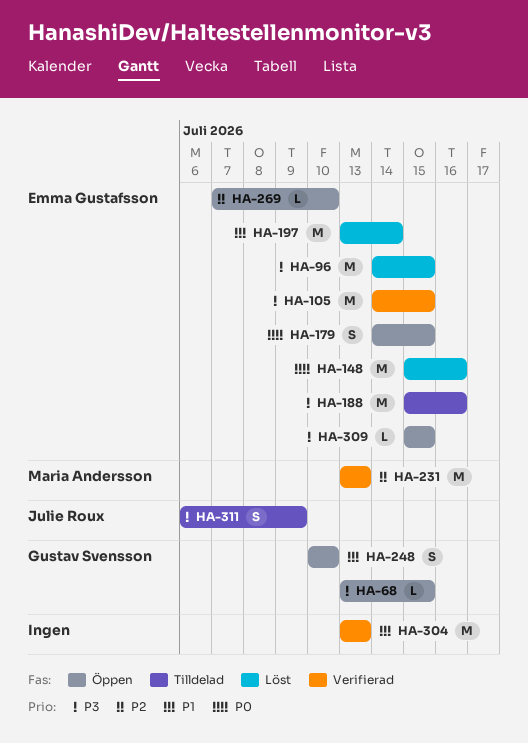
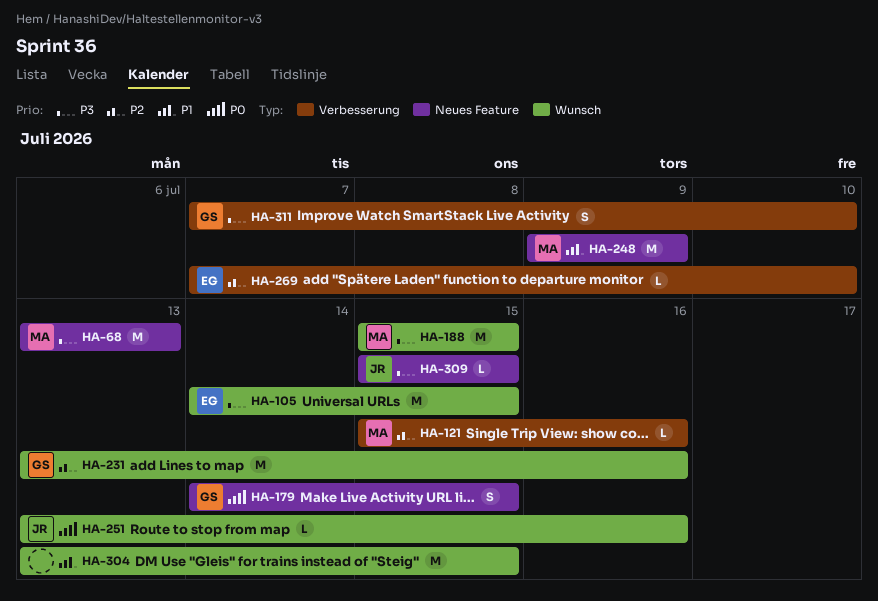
HA-68, owner: Gustav Svensson -> Maria Andersson
HA-68, estimate: L -> M
HA-68, due: Jul 15 -> Jul 13
HA-96: present -> none
HA-121: none -> present
HA-148: present -> none
HA-179, owner: Emma Gustafsson -> Gustav Svensson
HA-188, owner: Emma Gustafsson -> Maria Andersson
HA-188, due: Jul 16 -> Jul 15
HA-197: present -> none
HA-231, owner: Maria Andersson -> Gustav Svensson
HA-231, due: Jul 13 -> Jul 16
HA-248, owner: Gustav Svensson -> Maria Andersson
HA-248, estimate: S -> M
HA-248, start: Jul 10 -> Jul 9
HA-248, due: Jul 10 -> Jul 9
HA-251: none -> present
HA-304, due: Jul 13 -> Jul 15
HA-309, owner: Emma Gustafsson -> Julie Roux
HA-311, owner: Julie Roux -> Gustav Svensson
HA-311, start: Jul 6 -> Jul 7
HA-311, due: Jul 9 -> Jul 10

